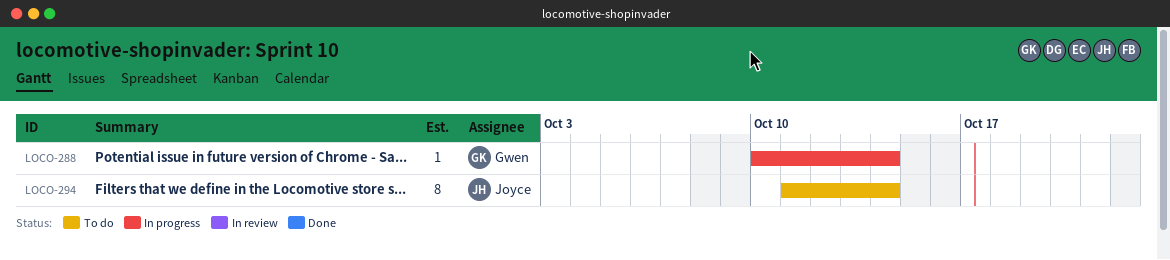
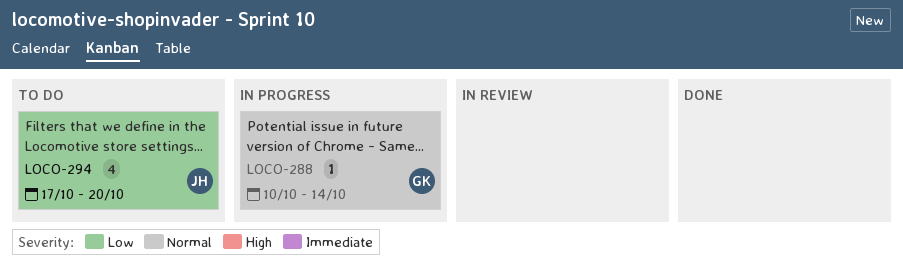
LOCO-294, estimate: 8 -> 4
LOCO-294, start: Oct 11 -> Oct 17
LOCO-294, due: Oct 14 -> Oct 20

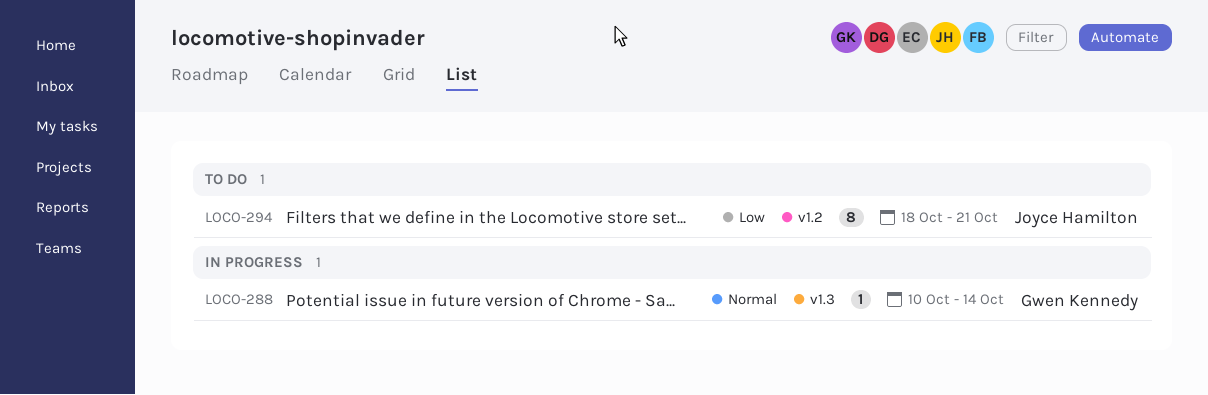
LOCO-294, estimate: 4 -> 8
LOCO-294, start: Oct 17 -> Oct 18
LOCO-294, due: Oct 20 -> Oct 21

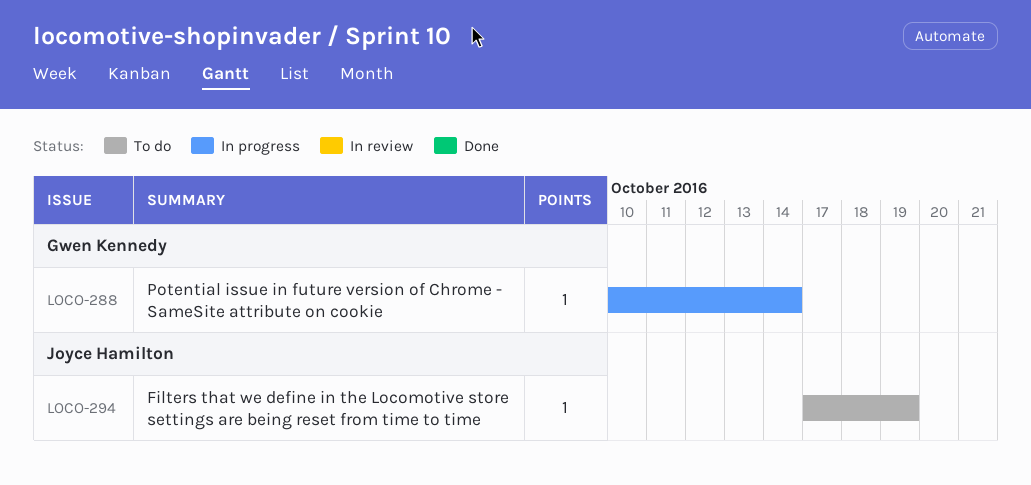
LOCO-294, estimate: 8 -> 1
LOCO-294, start: Oct 18 -> Oct 17
LOCO-294, due: Oct 21 -> Oct 19

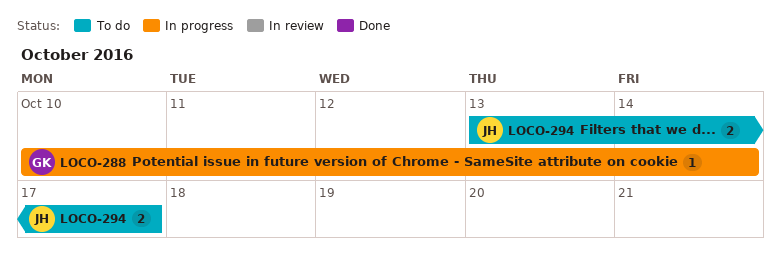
LOCO-294, estimate: 1 -> 2
LOCO-294, start: Oct 17 -> Oct 13
LOCO-294, due: Oct 19 -> Oct 17

